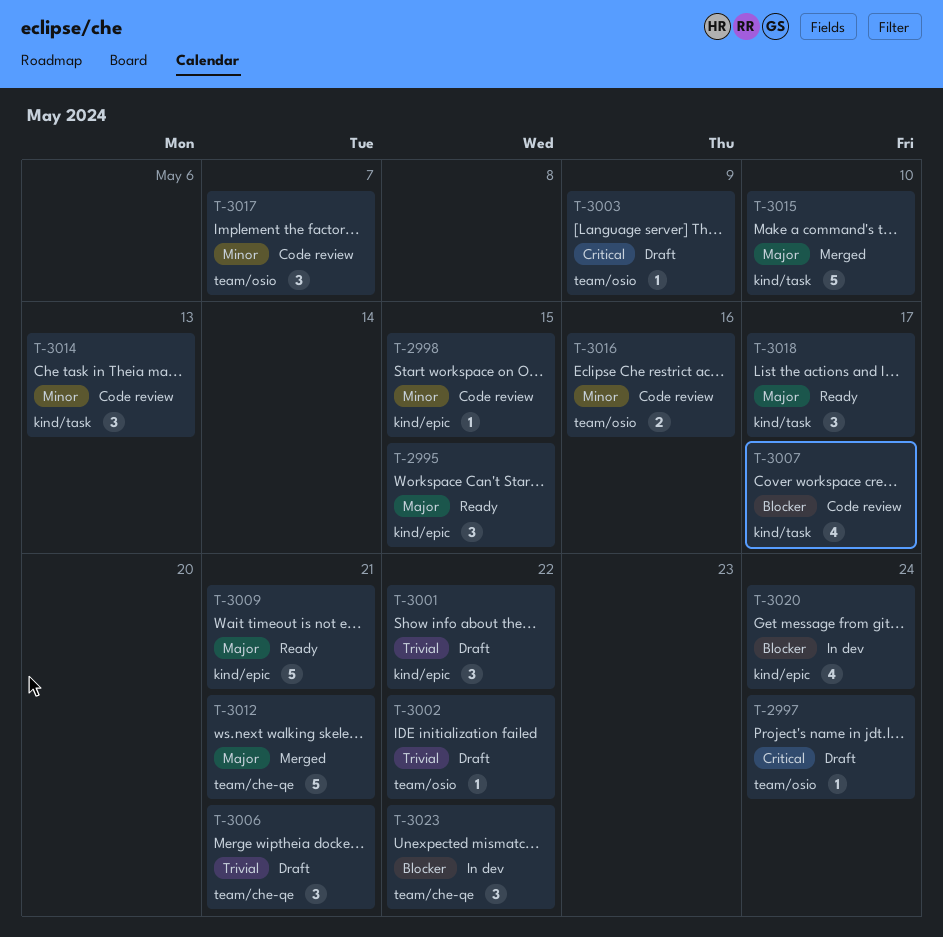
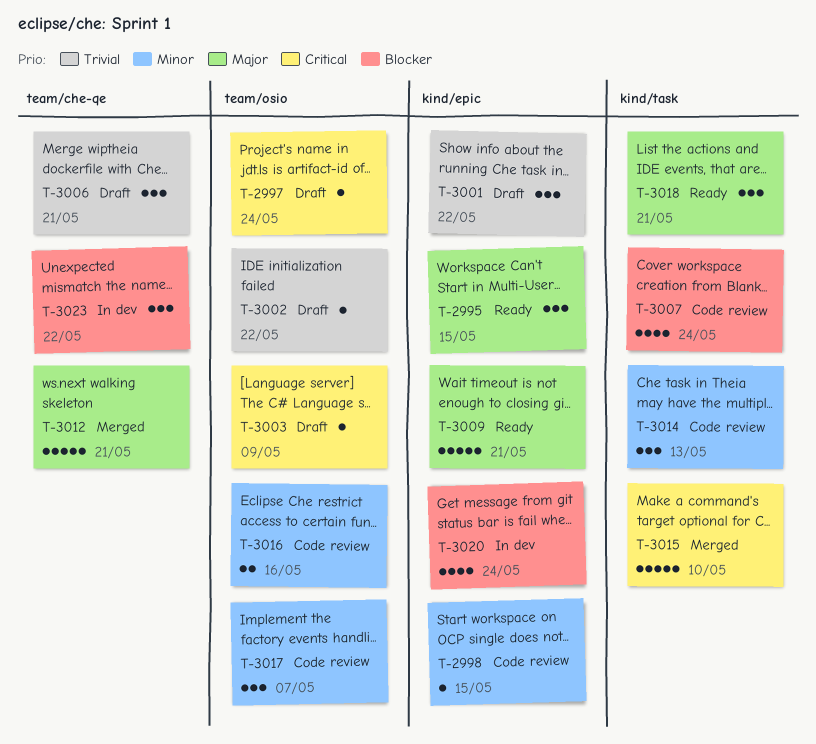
T-3007, due: May 17 -> May 24
T-3015, priority: Major -> Critical
T-3018, due: May 17 -> May 21

